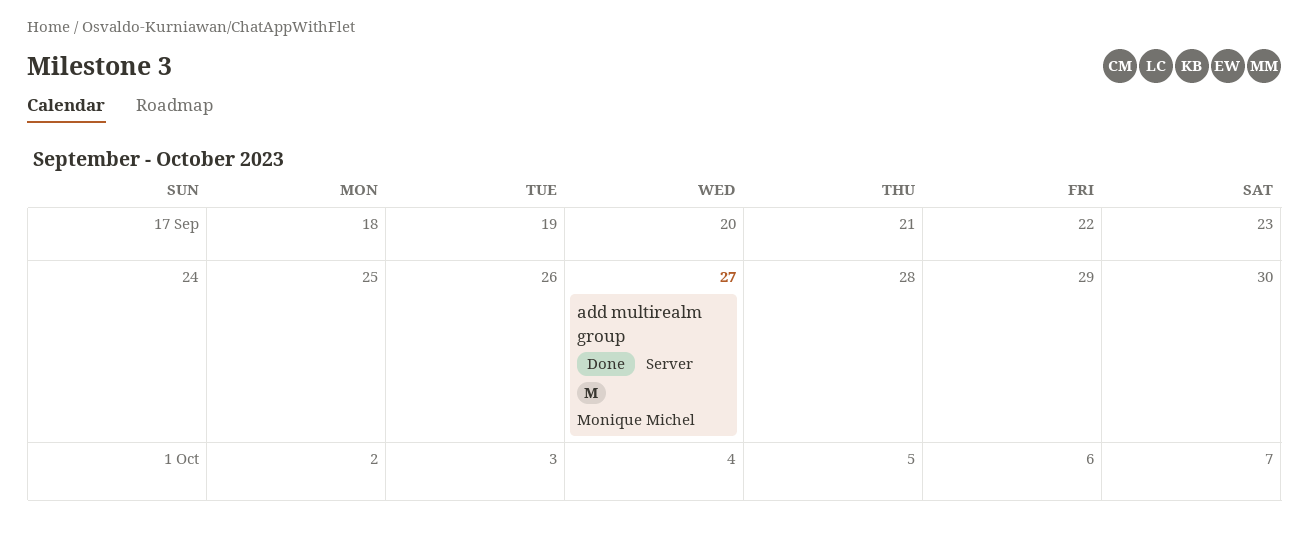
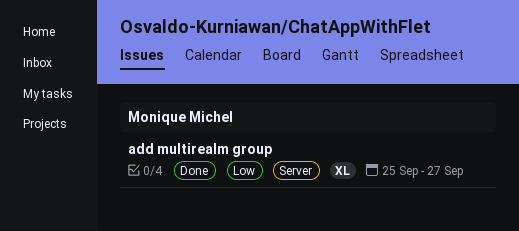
add multirealm group, estimate: M -> XL

